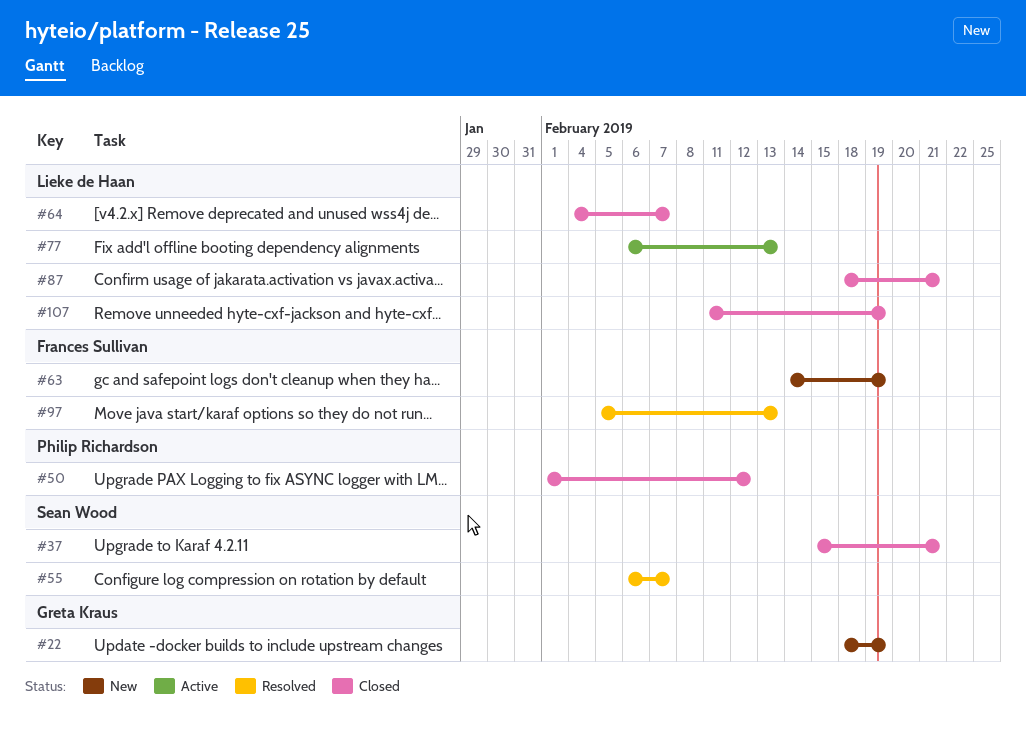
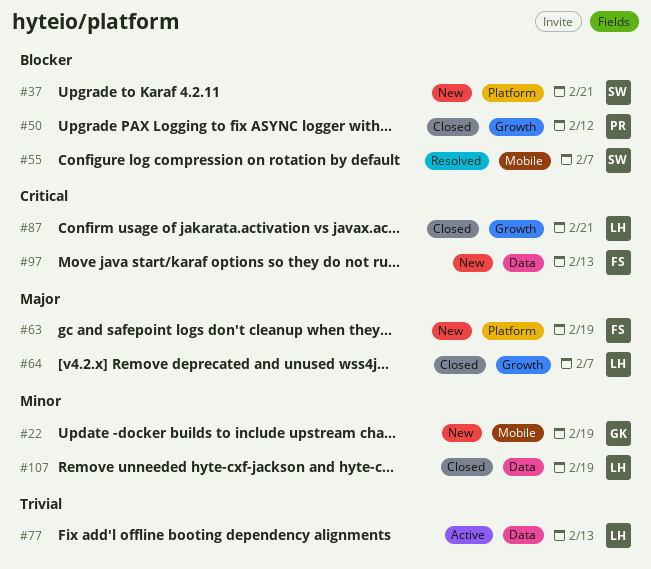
#37, status: Closed -> New
#97, status: Resolved -> New

